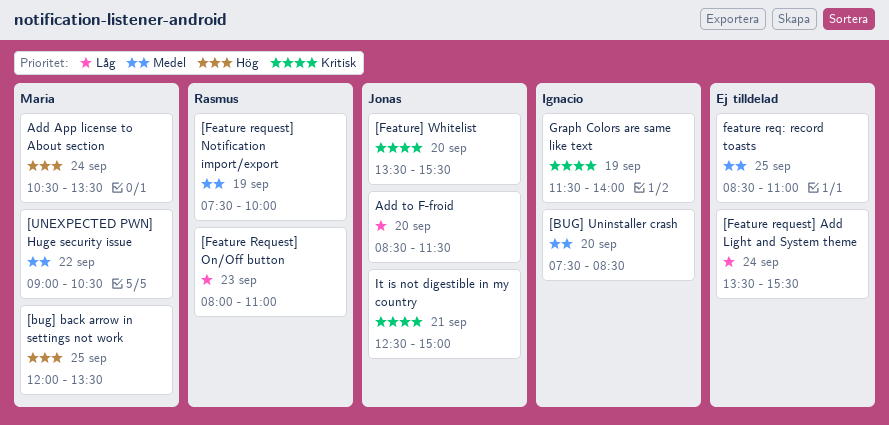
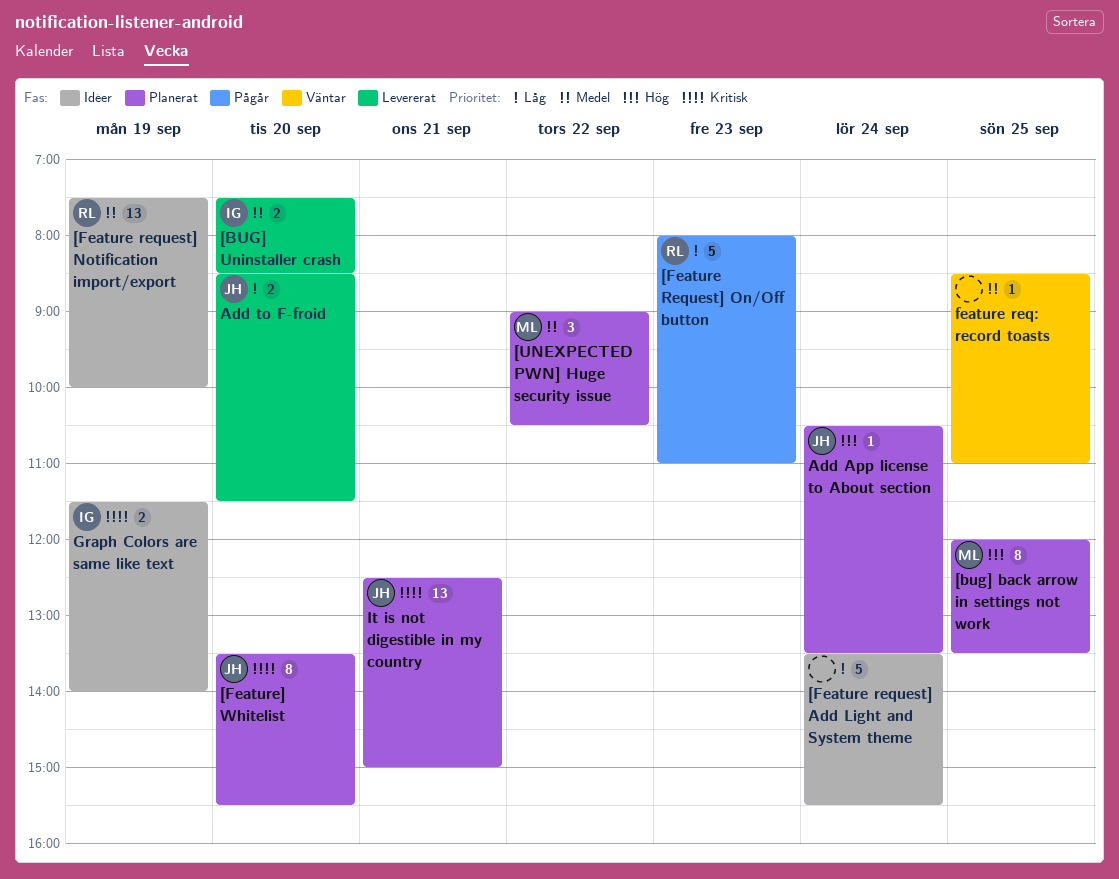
Add App license to About section, owner: Maria -> Jonas

